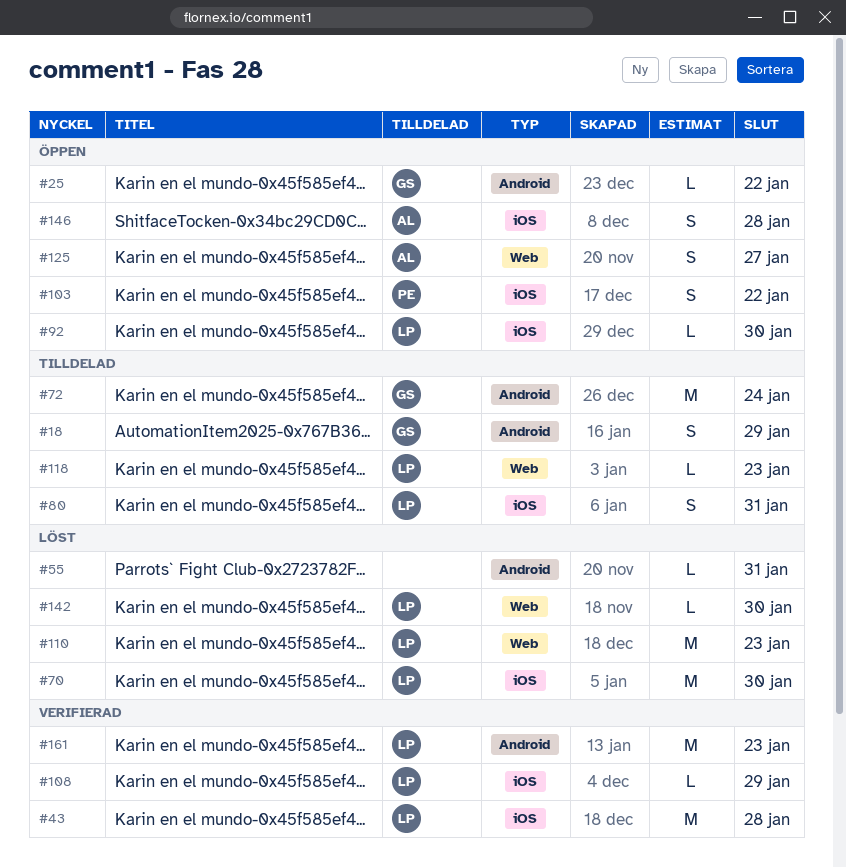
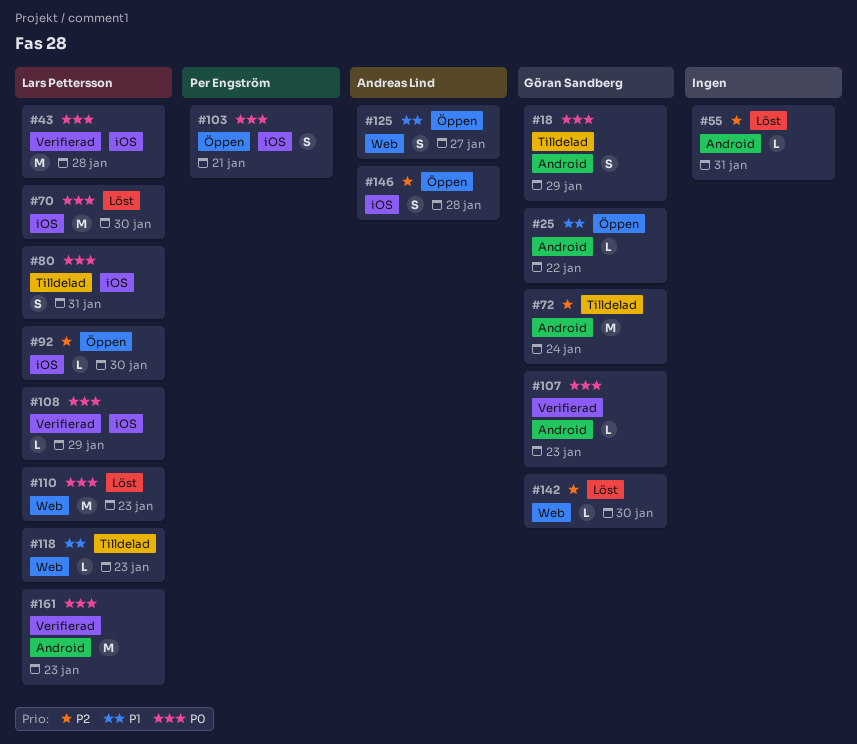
#103, due: Jan 22 -> Jan 21
#107: none -> present
#142, owner: Lars Pettersson -> Göran Sandberg

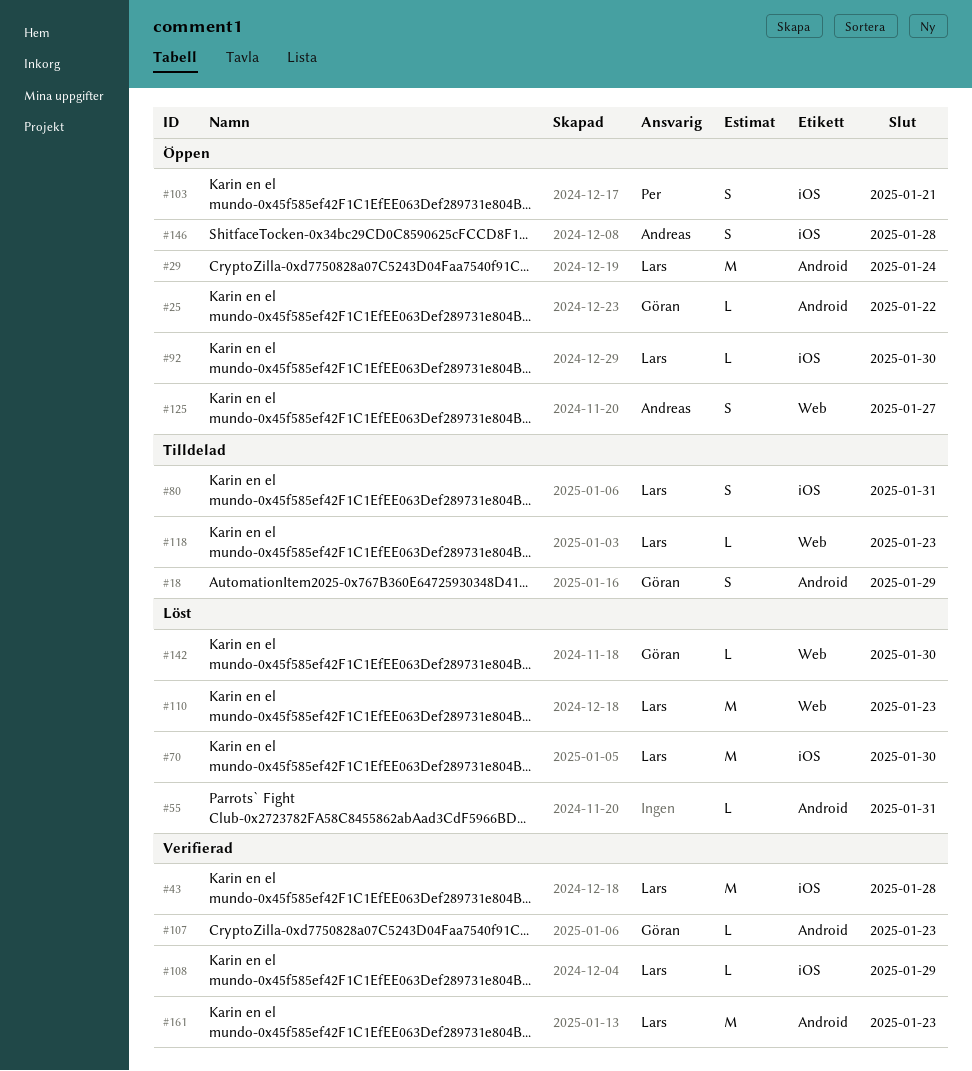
#29: none -> present
#72: present -> none

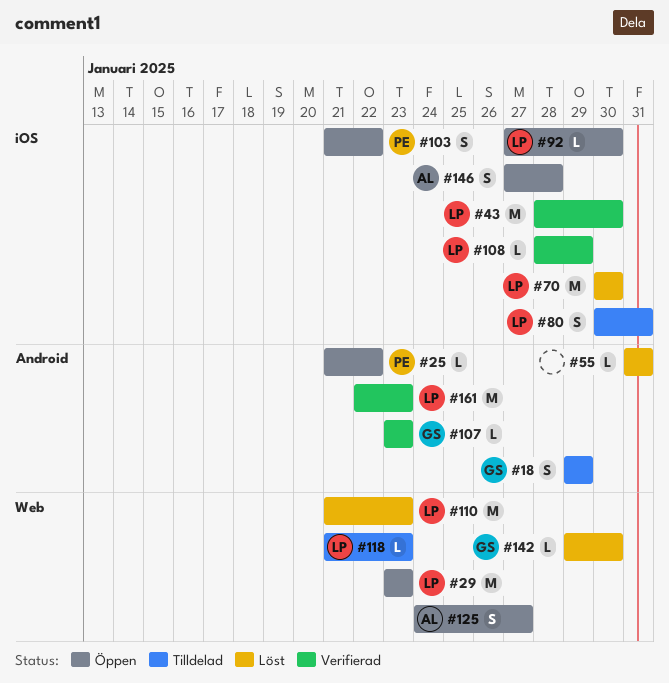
#25, owner: Göran -> Per
#29, label: Android -> Web
#29, due: Jan 24 -> Jan 23
#43, due: Jan 28 -> Jan 30
#103, due: Jan 21 -> Jan 22

